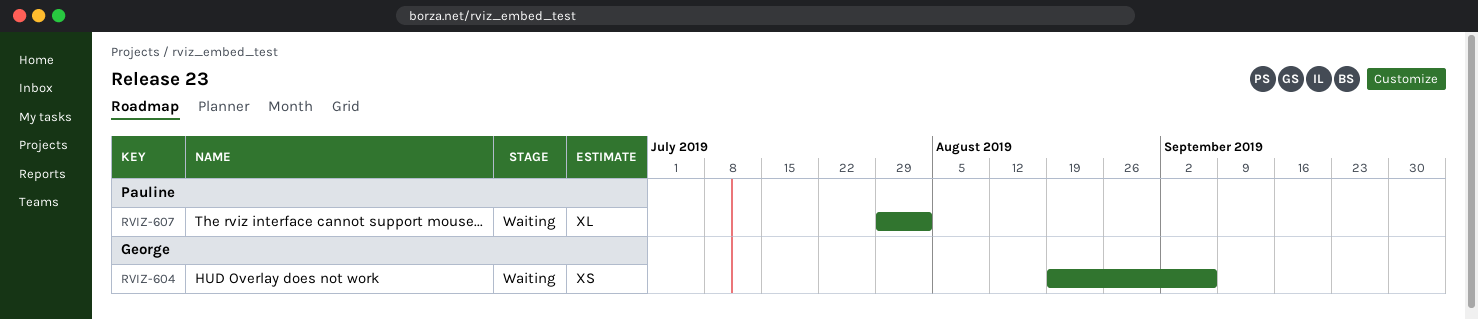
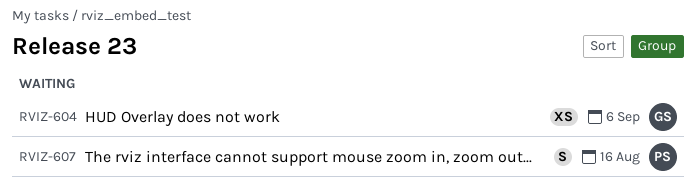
RVIZ-607, estimate: XL -> S
RVIZ-607, due: Aug 2 -> Aug 16

